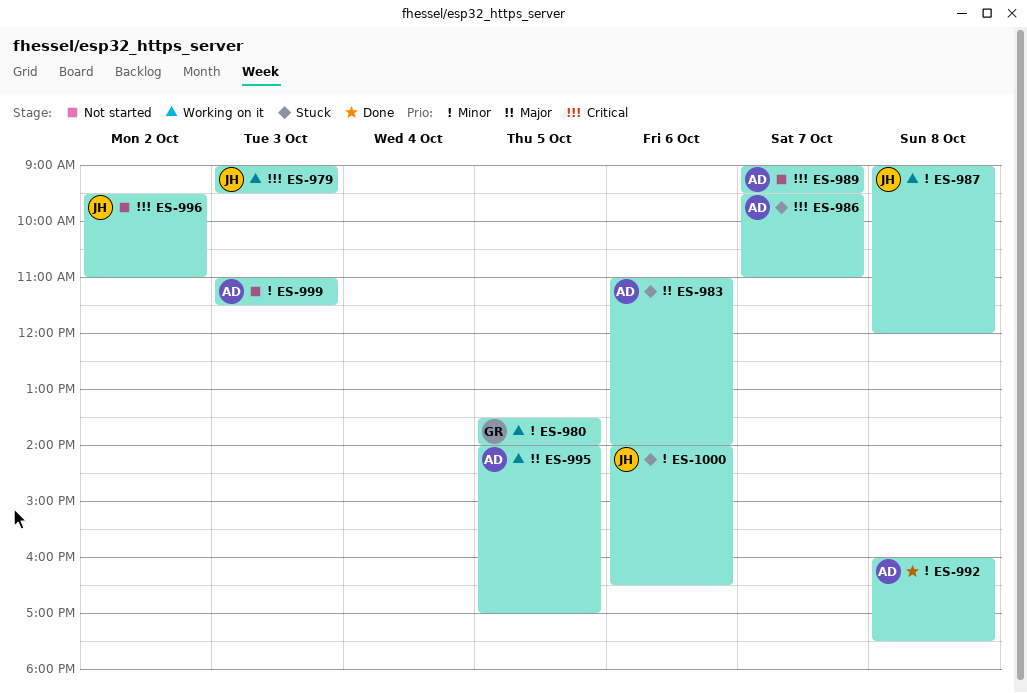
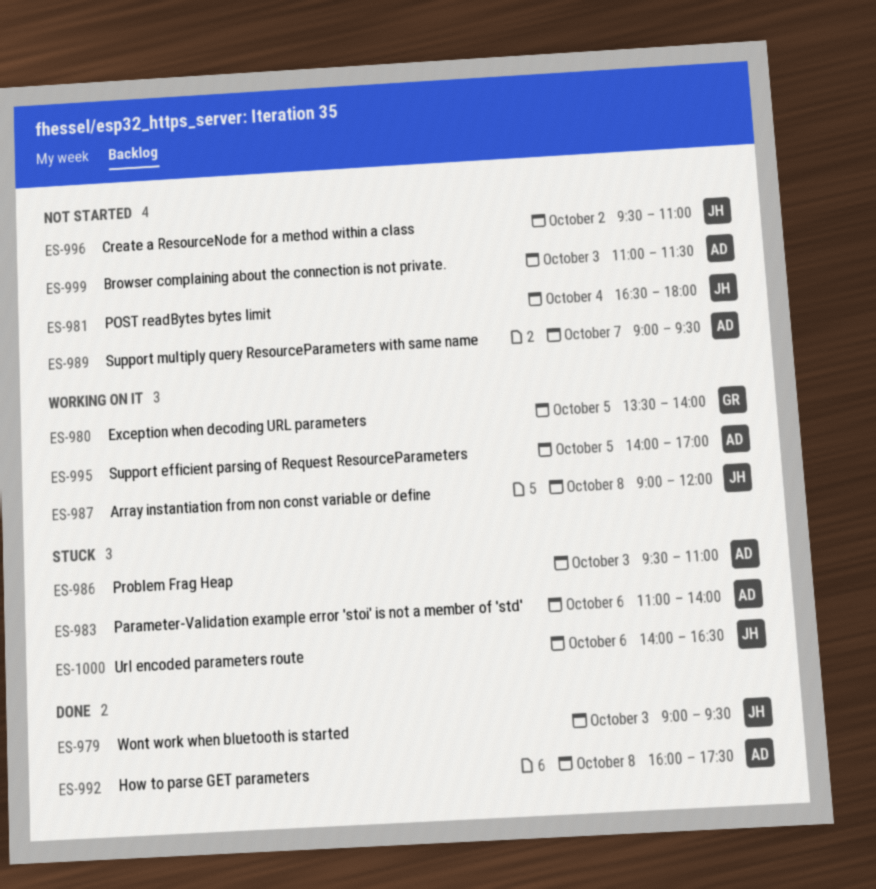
ES-979, status: Working on it -> Done
ES-981: none -> present
ES-986, day: Oct 7 -> Oct 3

